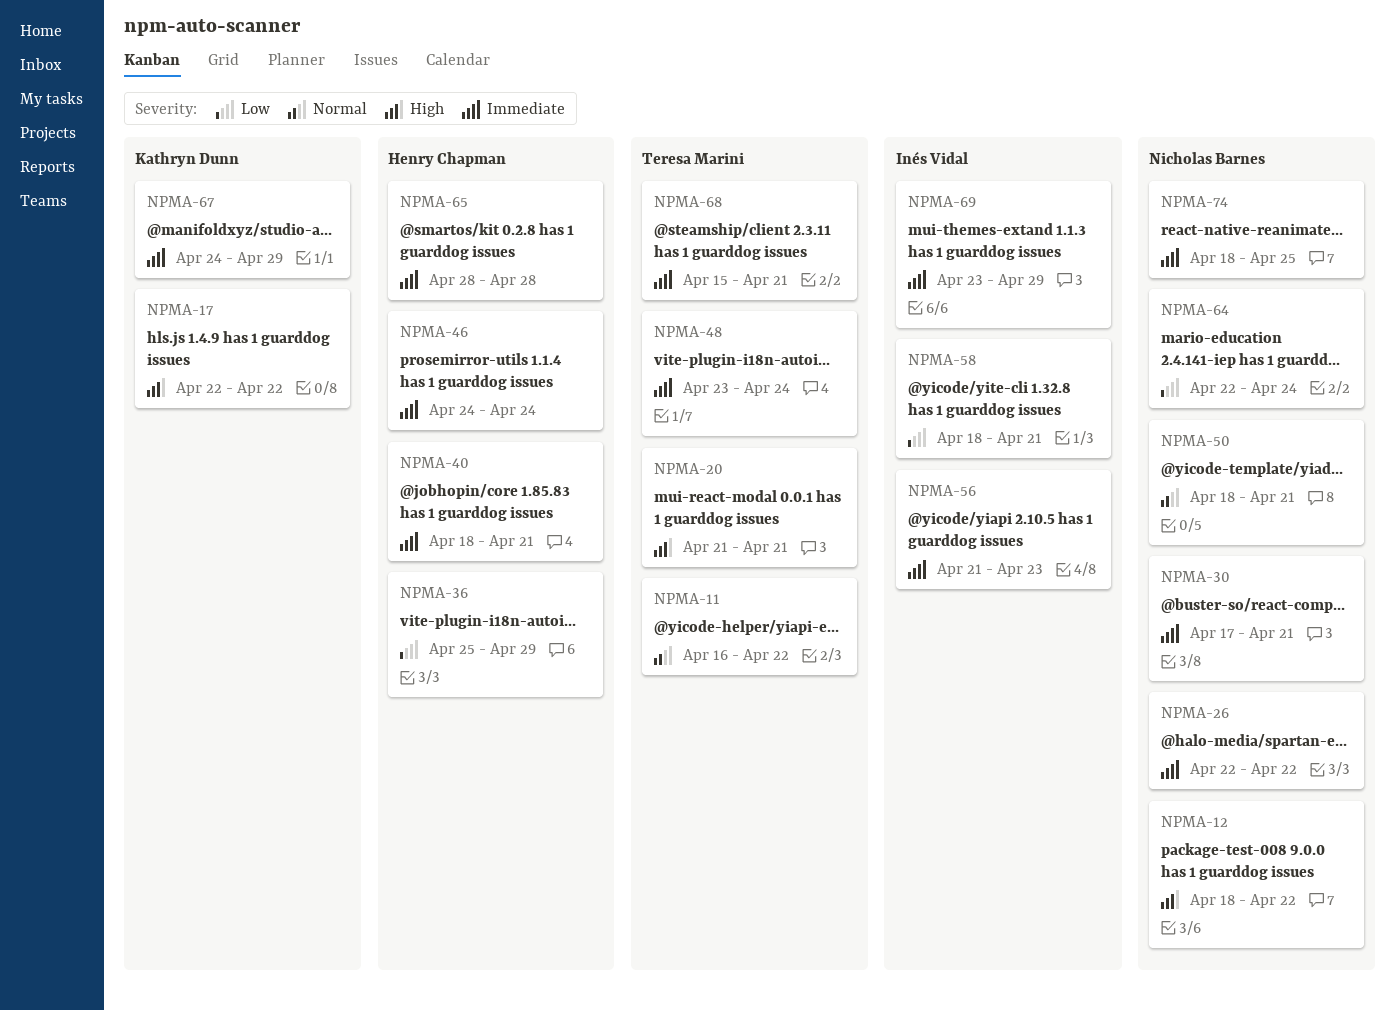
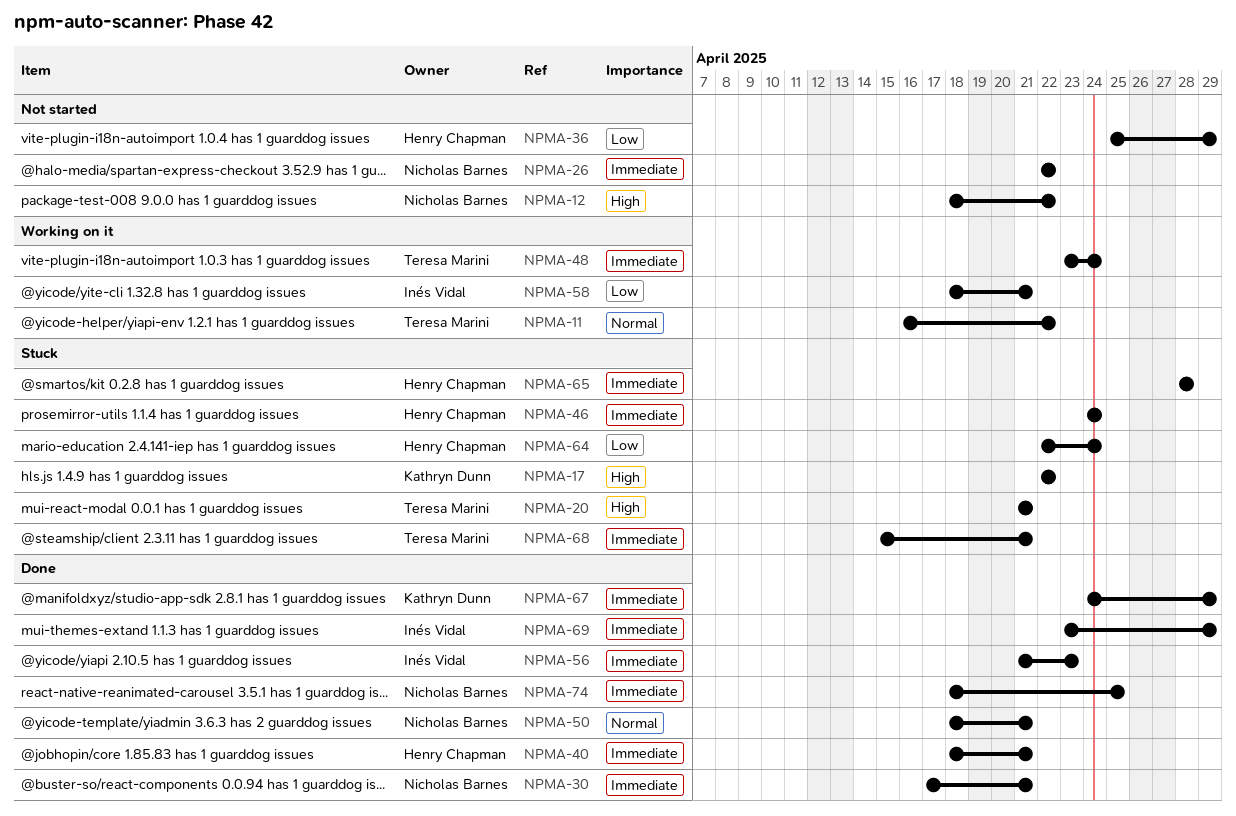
NPMA-64, owner: Nicholas Barnes -> Henry Chapman

